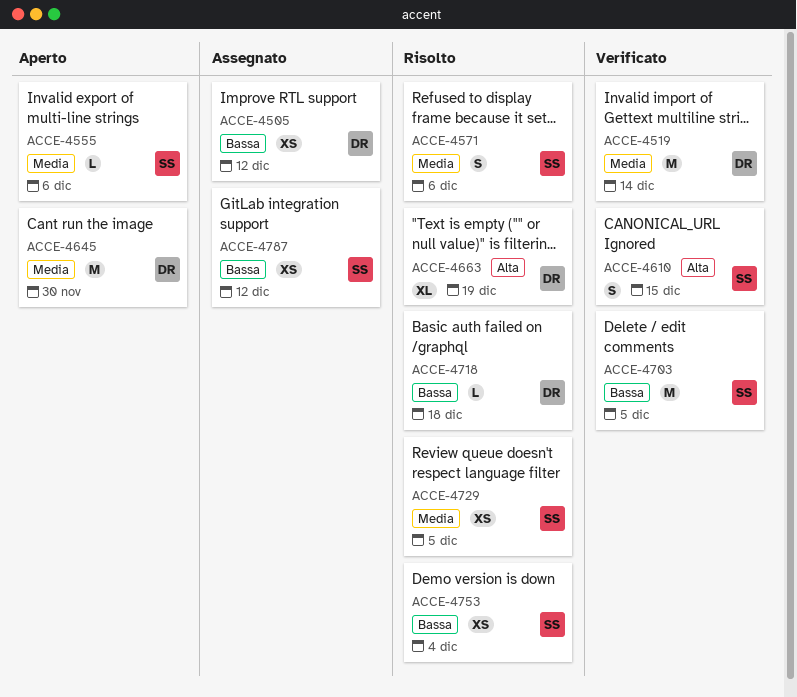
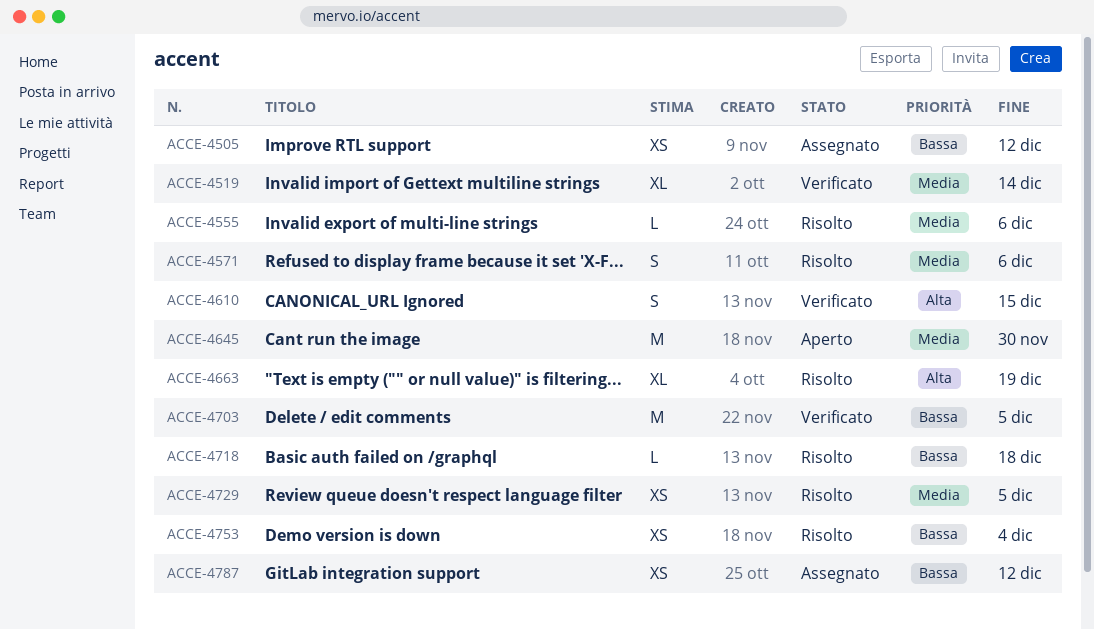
ACCE-4519, estimate: M -> XL
ACCE-4555, status: Aperto -> Risolto

